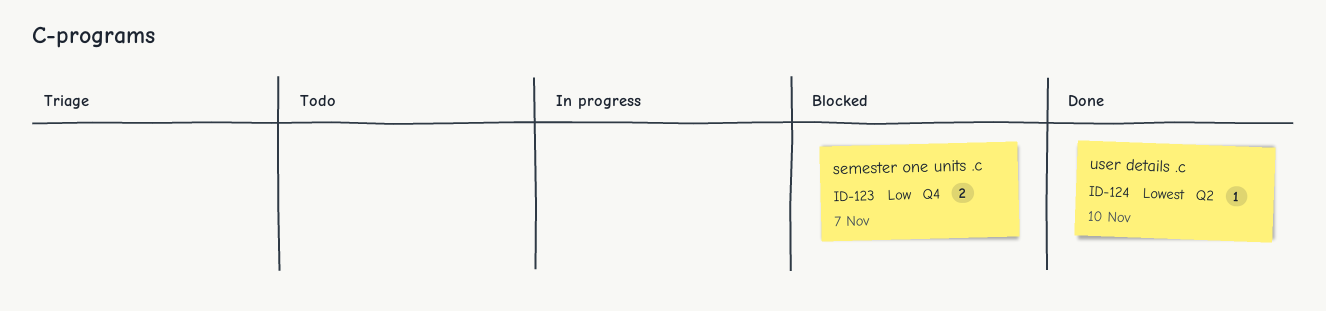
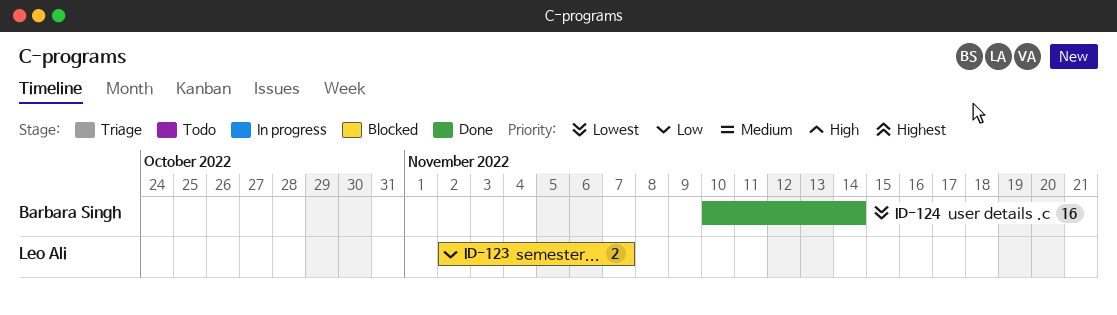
ID-124, estimate: 1 -> 16
ID-124, due: Nov 10 -> Nov 14

